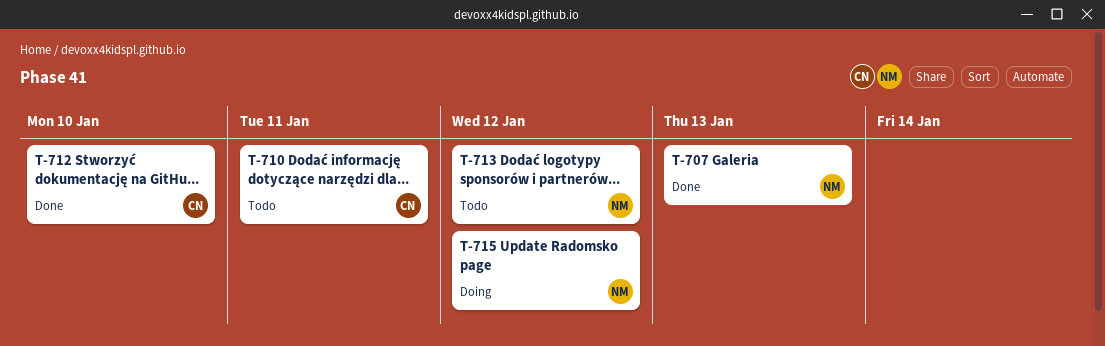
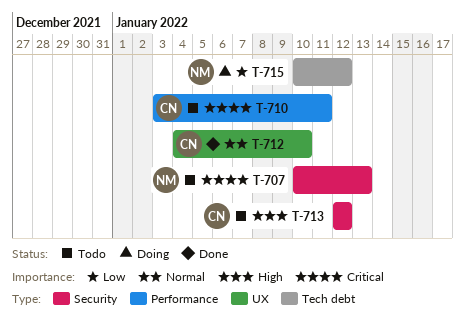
T-707, status: Done -> Todo
T-713, owner: NM -> CN

